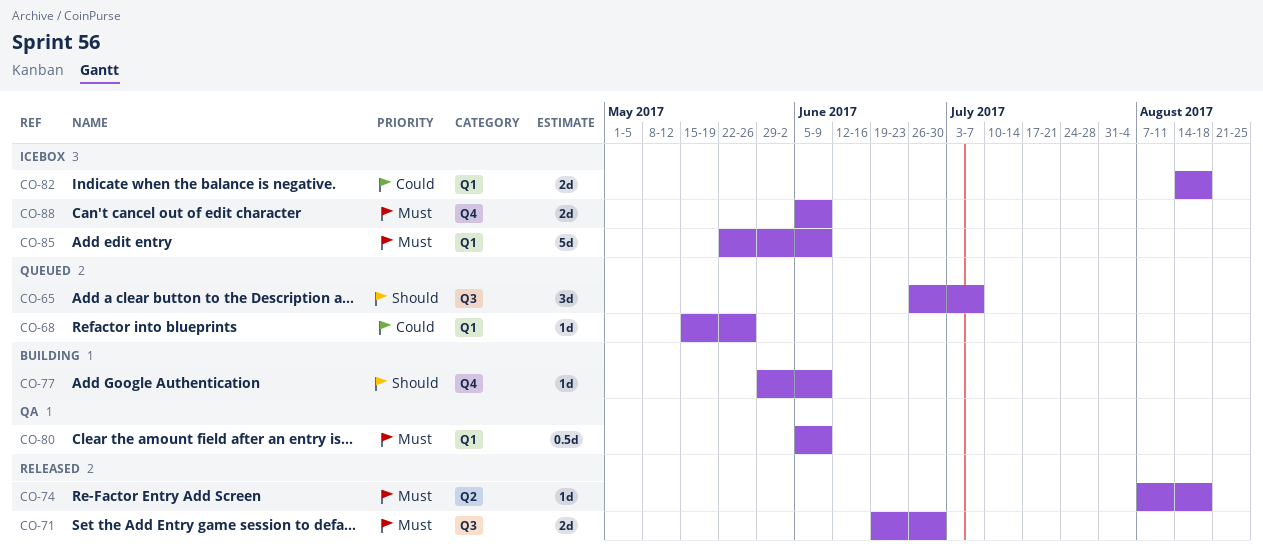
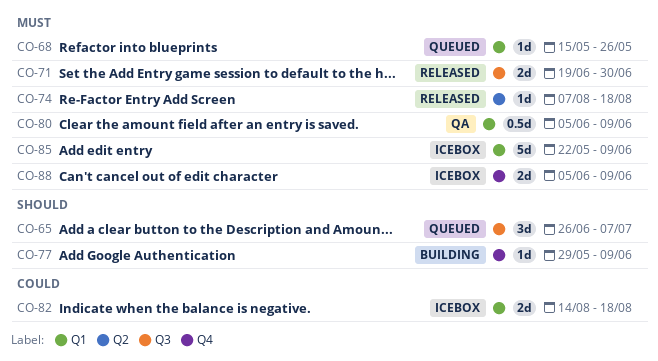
CO-68, priority: Could -> Must

